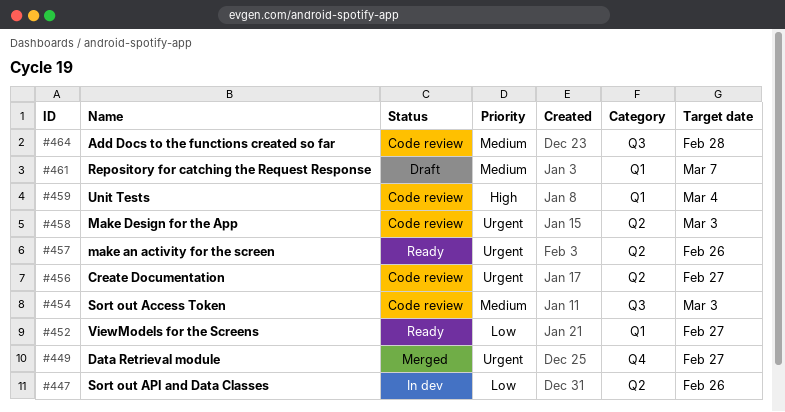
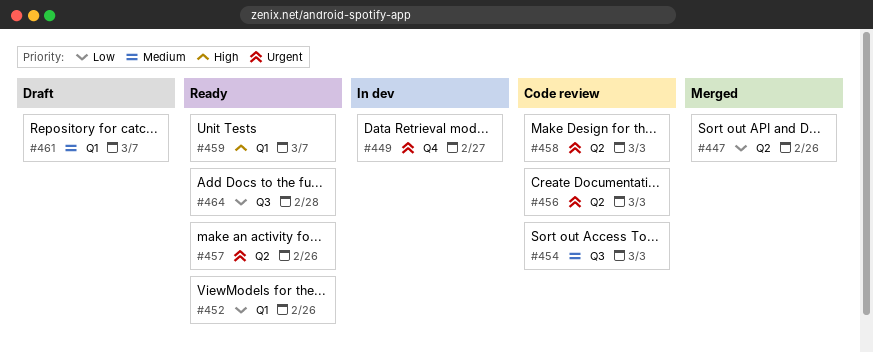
#447, status: In dev -> Merged
#449, status: Merged -> In dev
#452, due: Feb 27 -> Feb 26
#456, due: Feb 27 -> Mar 3
#459, status: Code review -> Ready
#459, due: Mar 4 -> Mar 7
#464, status: Code review -> Ready
#464, priority: Medium -> Low

